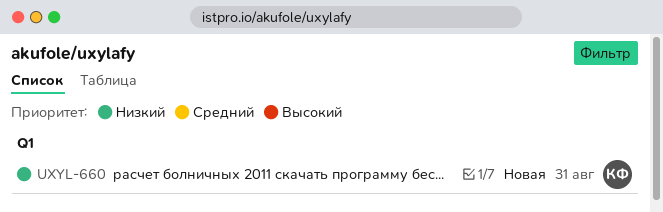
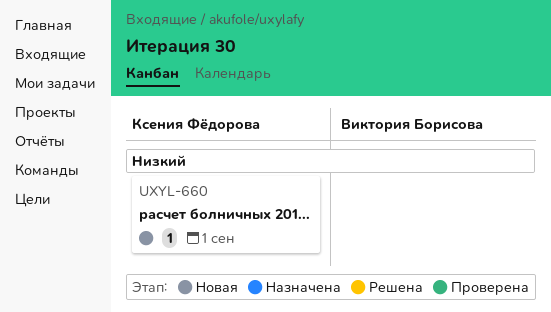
UXYL-660, due: Aug 31 -> Sep 1

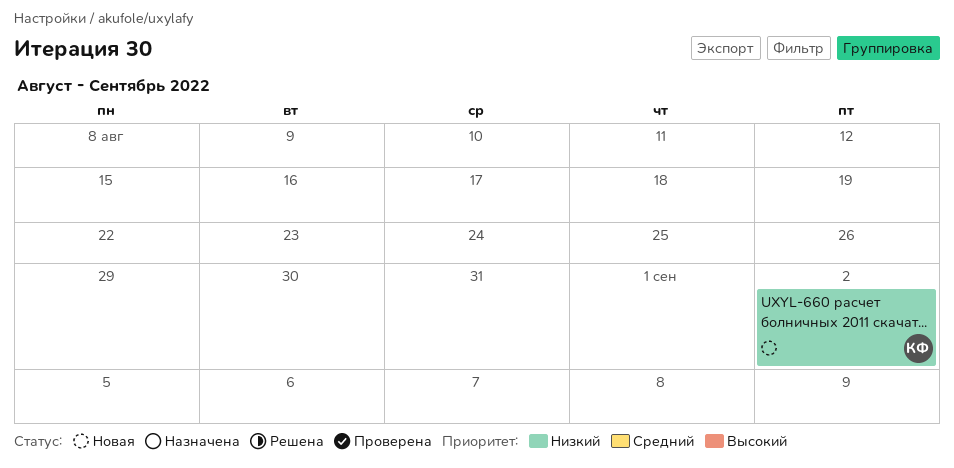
UXYL-660, due: Sep 1 -> Sep 2

